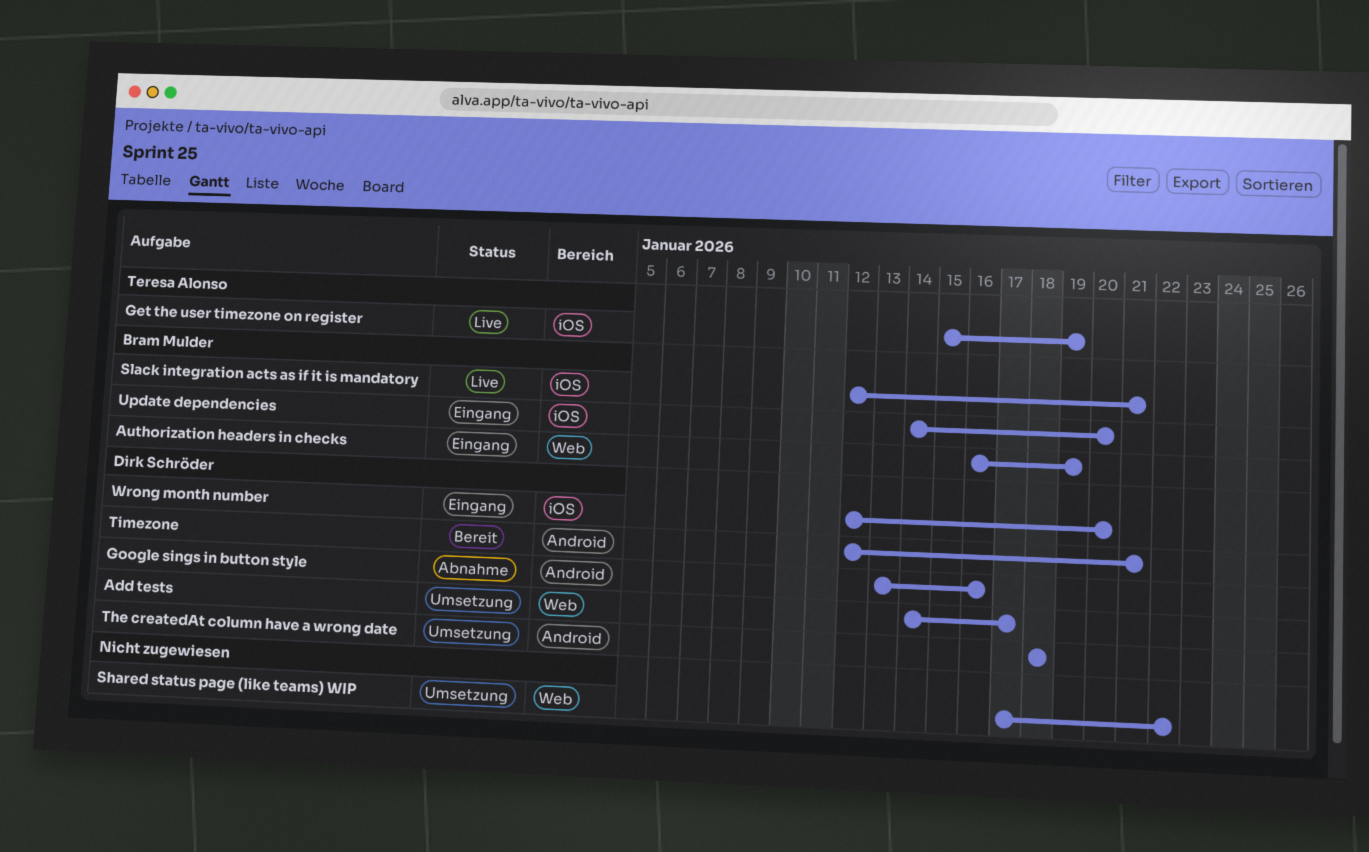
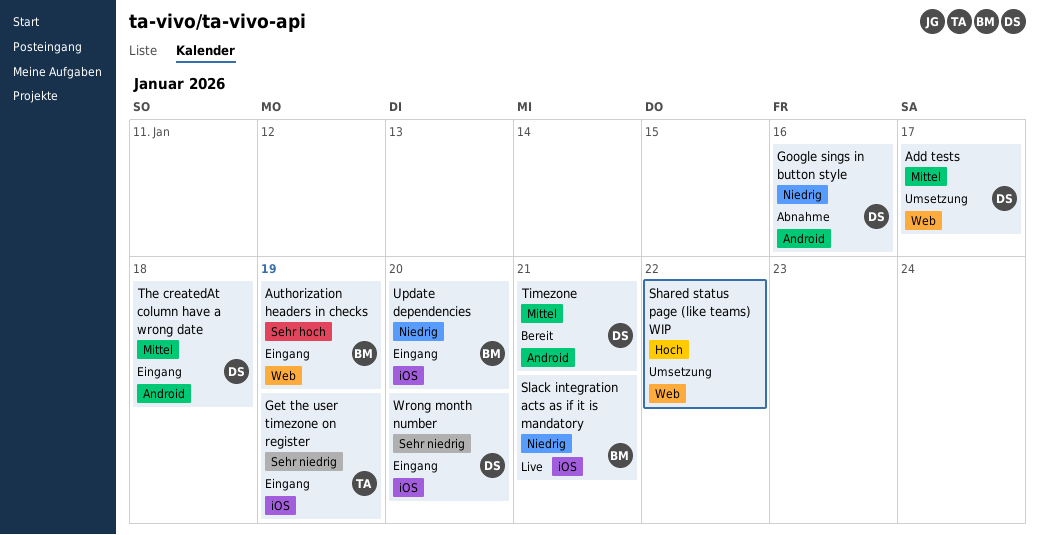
Get the user timezone on register, status: Live -> Eingang
The createdAt column have a wrong date, status: Umsetzung -> Eingang

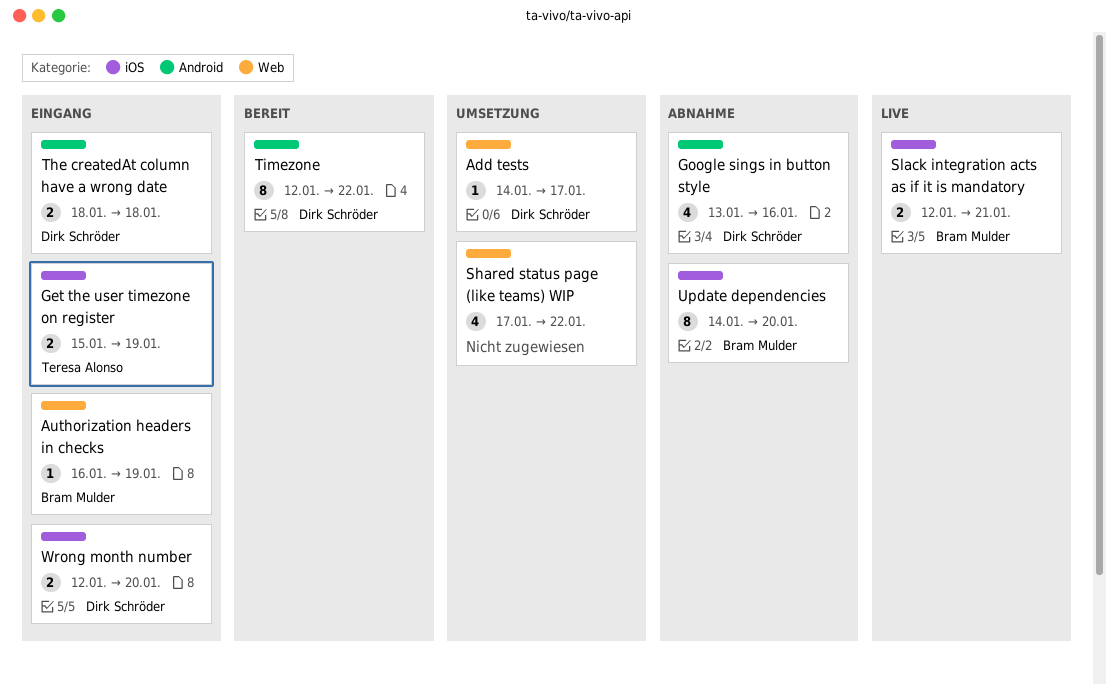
Timezone, due: Jan 21 -> Jan 22
Update dependencies, status: Eingang -> Abnahme

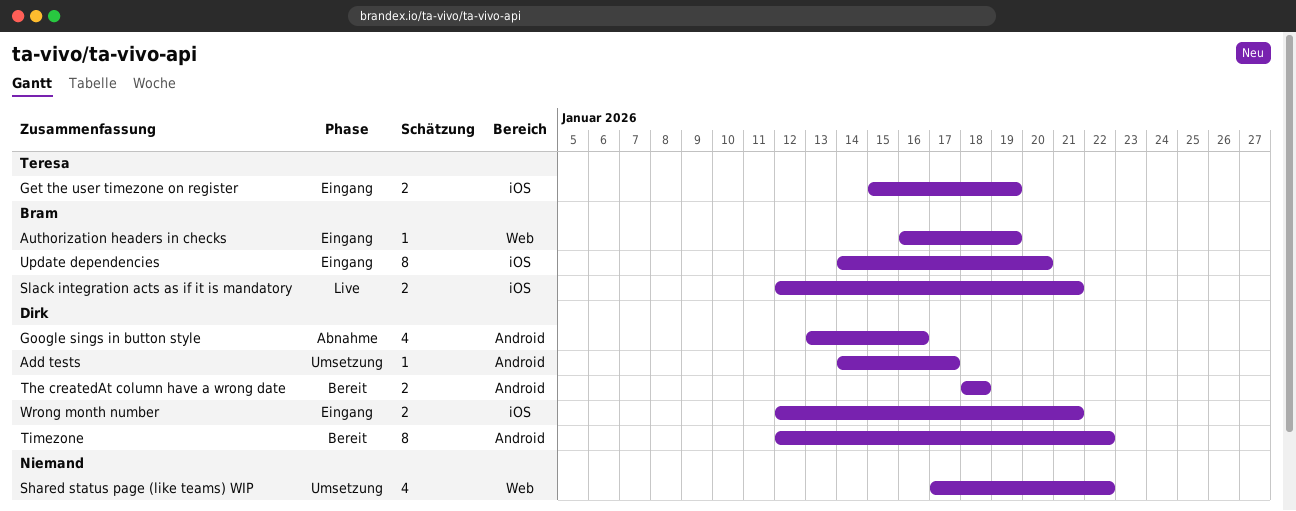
Add tests, label: Web -> Android
The createdAt column have a wrong date, status: Eingang -> Bereit
Update dependencies, status: Abnahme -> Eingang
Wrong month number, due: Jan 20 -> Jan 21

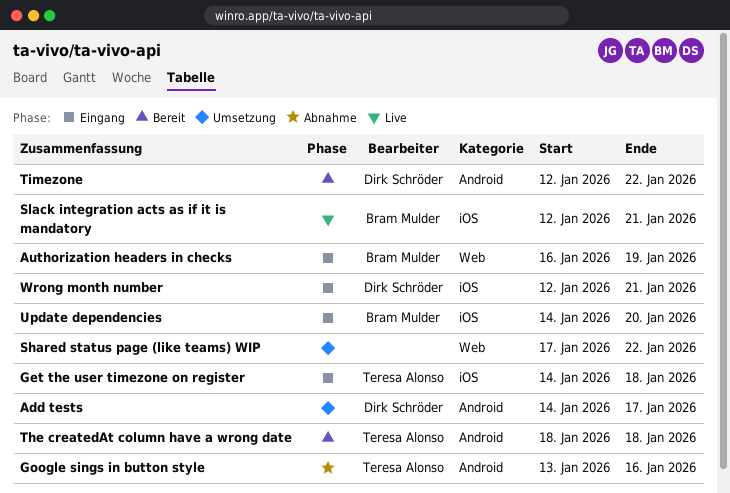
Get the user timezone on register, start: Jan 15 -> Jan 14
Get the user timezone on register, due: Jan 19 -> Jan 18
Google sings in button style, owner: Dirk Schröder -> Teresa Alonso
The createdAt column have a wrong date, owner: Dirk Schröder -> Teresa Alonso

